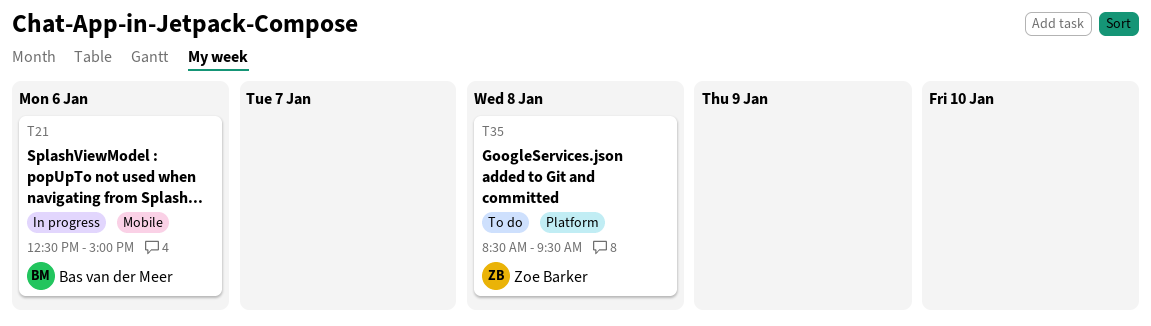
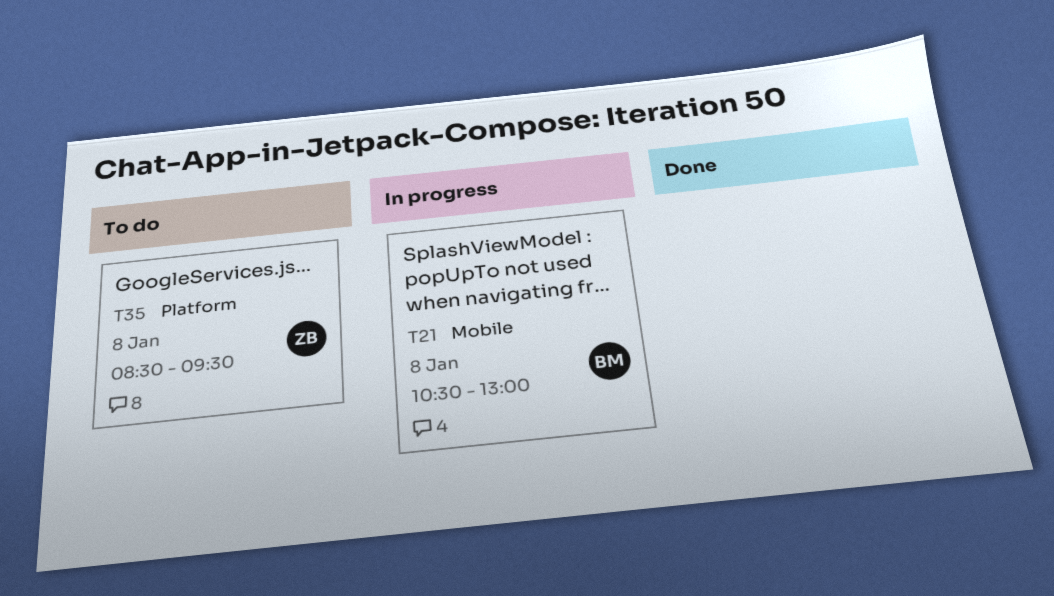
T21, day: Jan 6 -> Jan 8
T21, begins: 12:30 -> 10:30
T21, ends: 15:00 -> 13:00

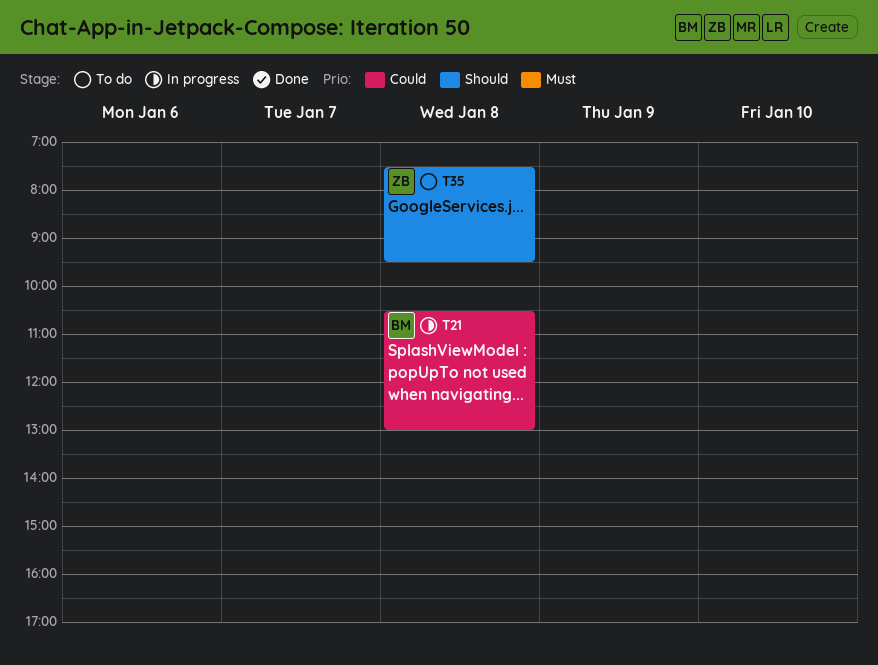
T35, begins: 08:30 -> 07:30

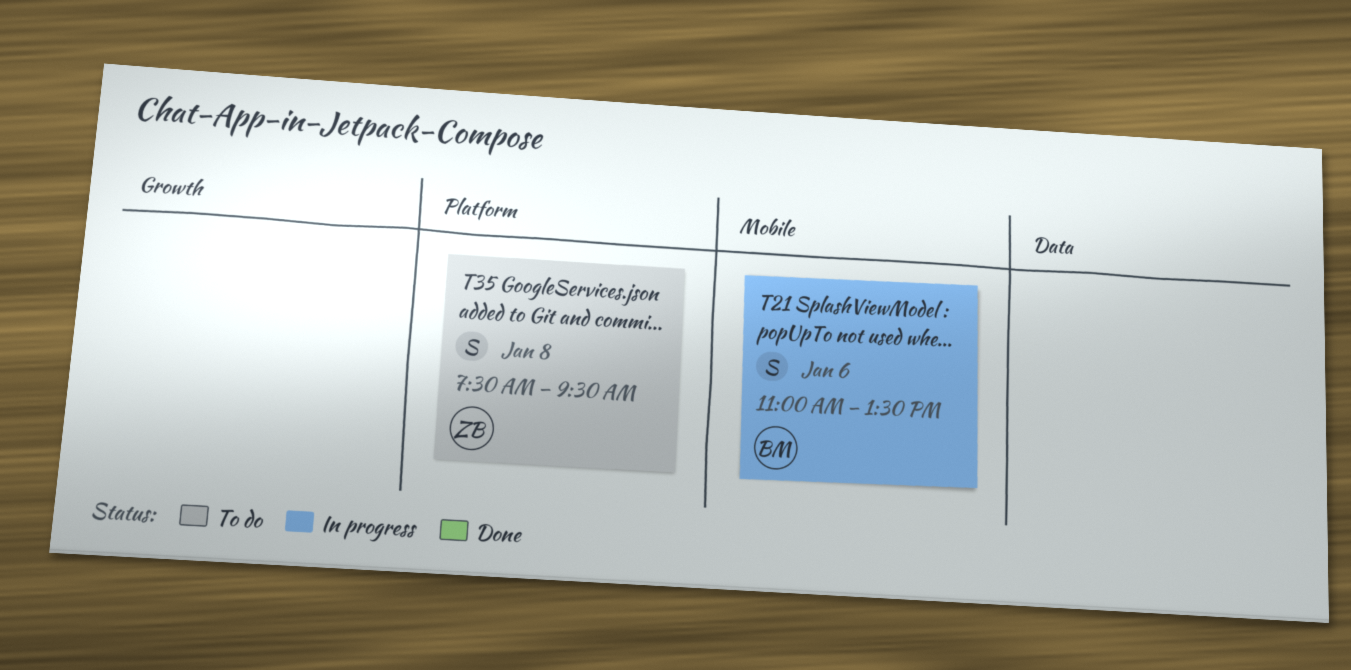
T21, day: Jan 8 -> Jan 6
T21, begins: 10:30 -> 11:00
T21, ends: 13:00 -> 13:30

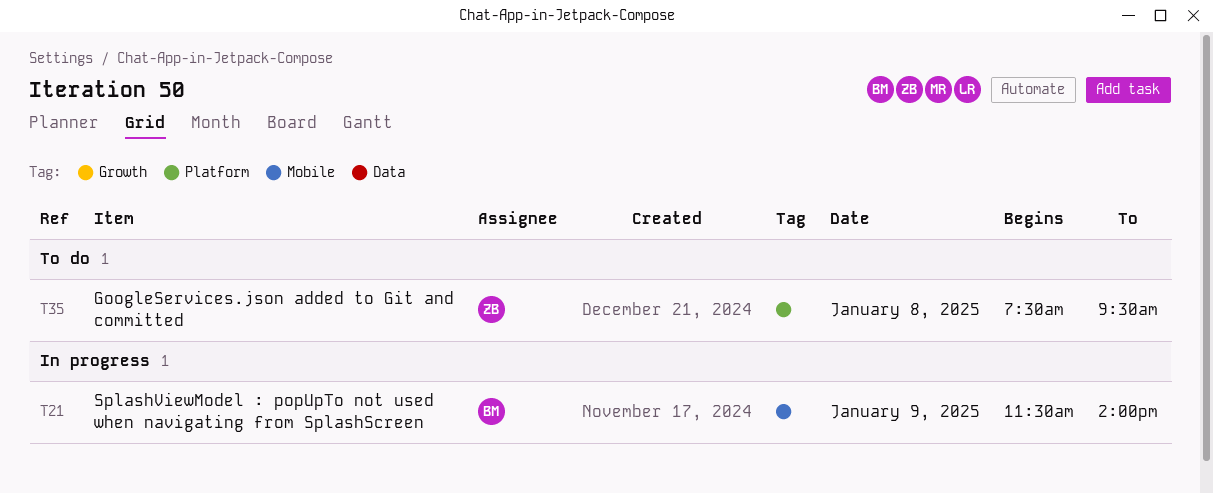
T21, day: Jan 6 -> Jan 9
T21, begins: 11:00 -> 11:30
T21, ends: 13:30 -> 14:00

